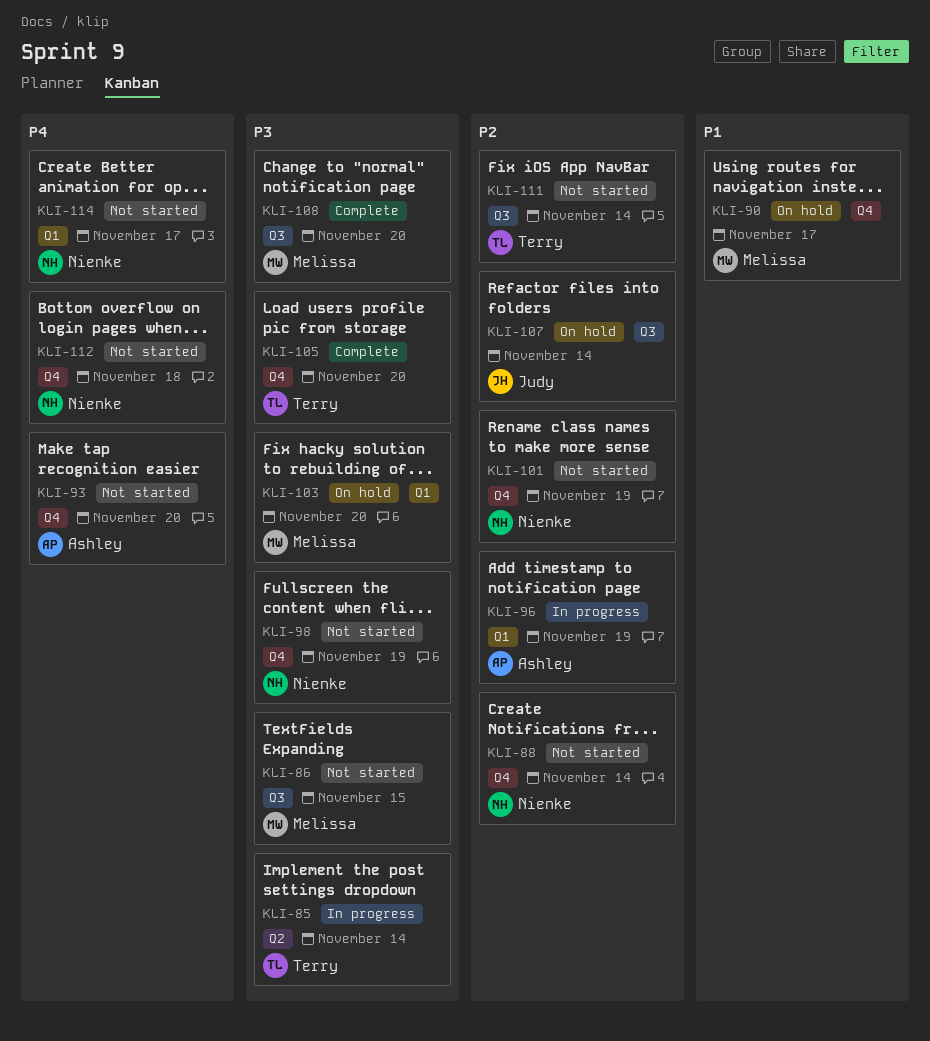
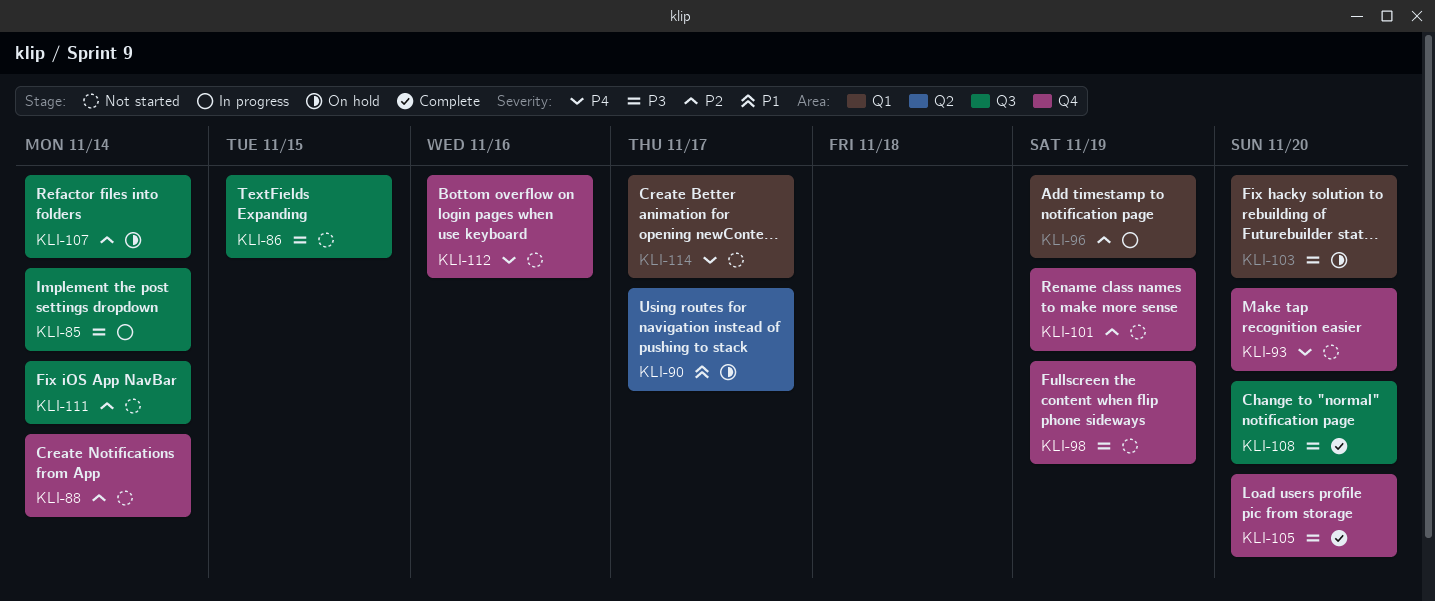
KLI-85, label: Q2 -> Q3
KLI-90, label: Q4 -> Q2
KLI-112, due: Nov 18 -> Nov 16

